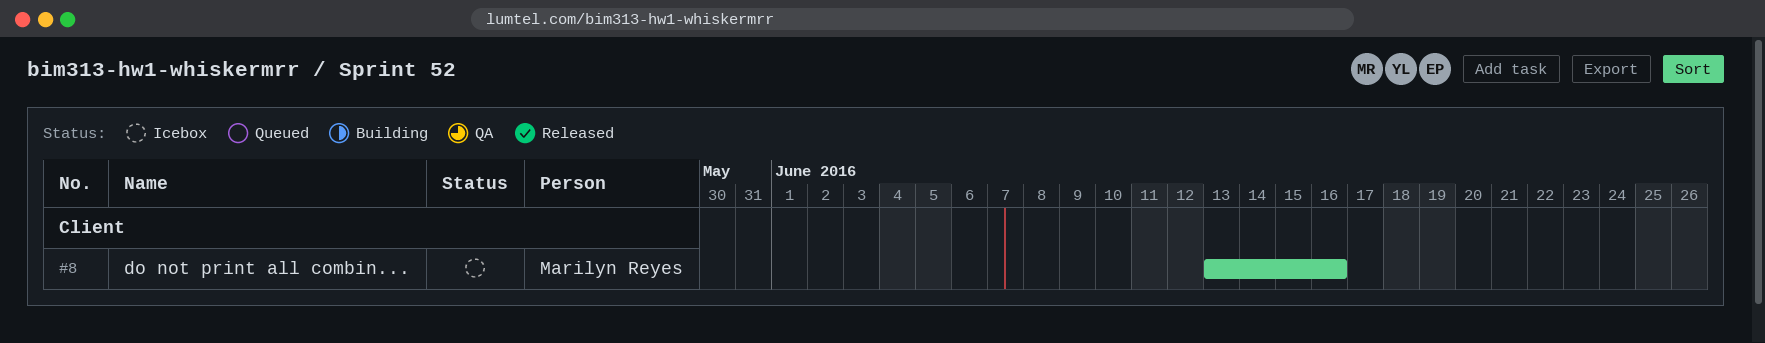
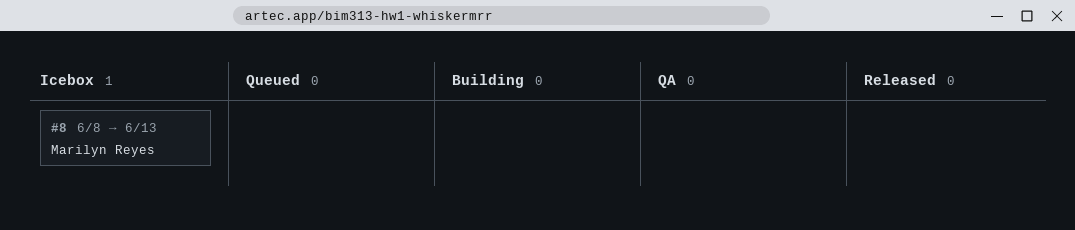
#8, start: Jun 13 -> Jun 8
#8, due: Jun 16 -> Jun 13

